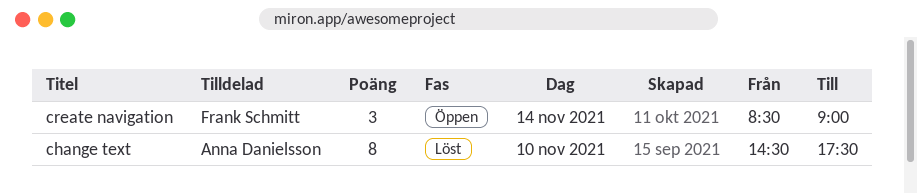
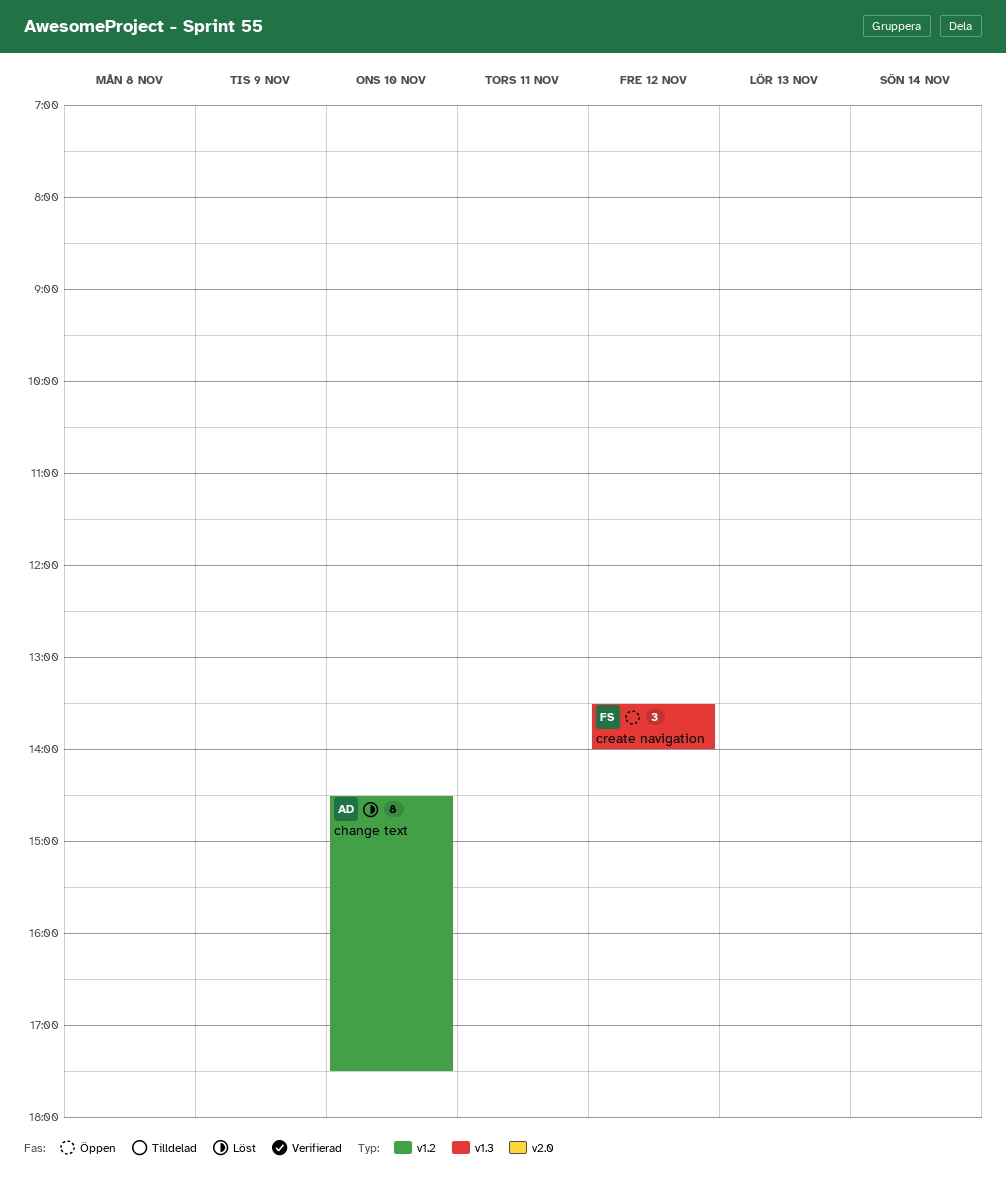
create navigation, day: Nov 14 -> Nov 12
create navigation, begins: 08:30 -> 13:30
create navigation, ends: 09:00 -> 14:00

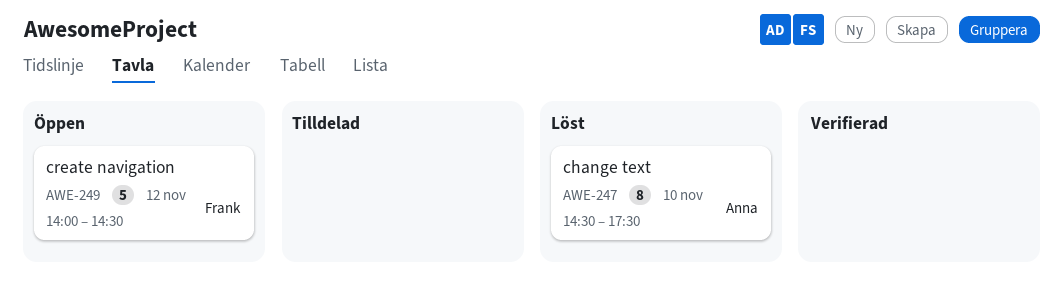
create navigation, estimate: 3 -> 5
create navigation, begins: 13:30 -> 14:00
create navigation, ends: 14:00 -> 14:30

